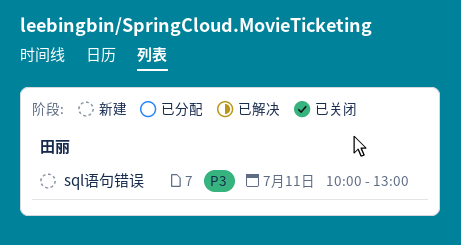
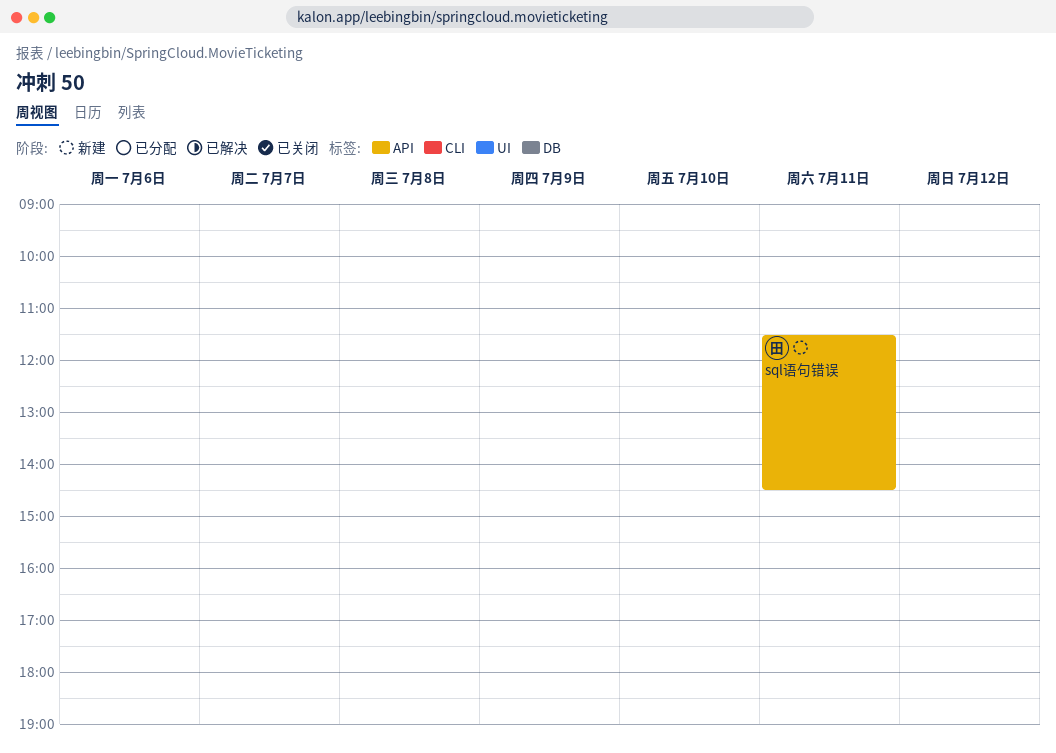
sql语句错误, begins: 10:00 -> 11:30
sql语句错误, ends: 13:00 -> 14:30

